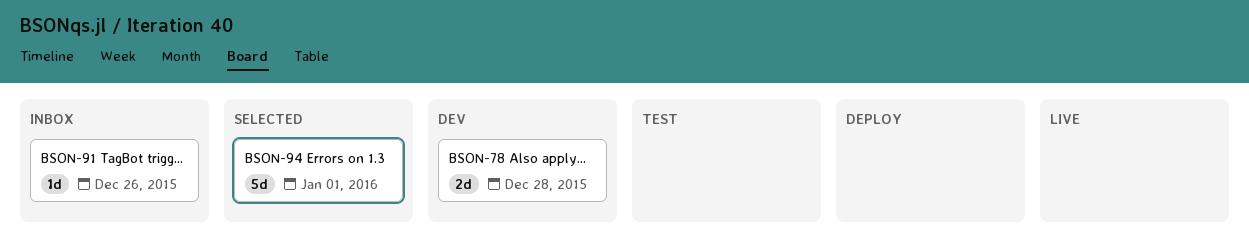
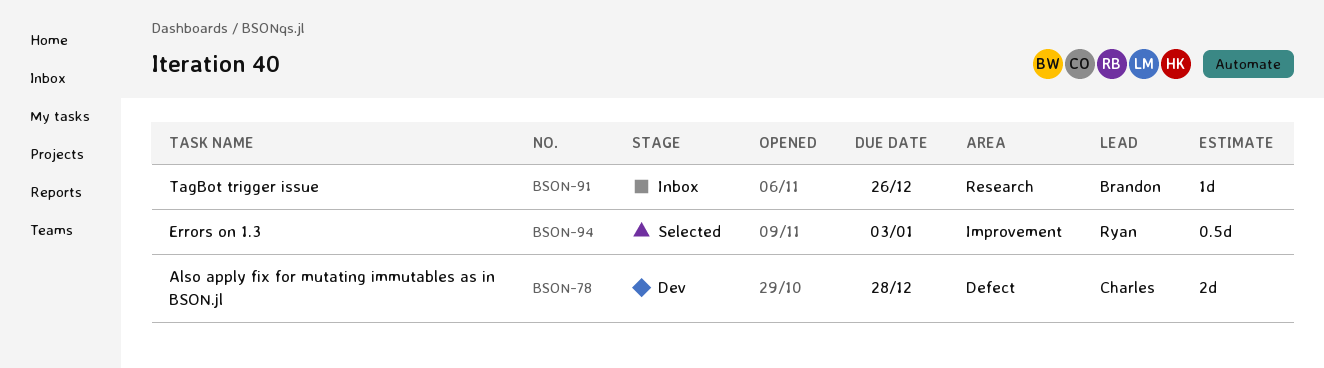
BSON-94, estimate: 5d -> 0.5d
BSON-94, due: Jan 1 -> Jan 3

